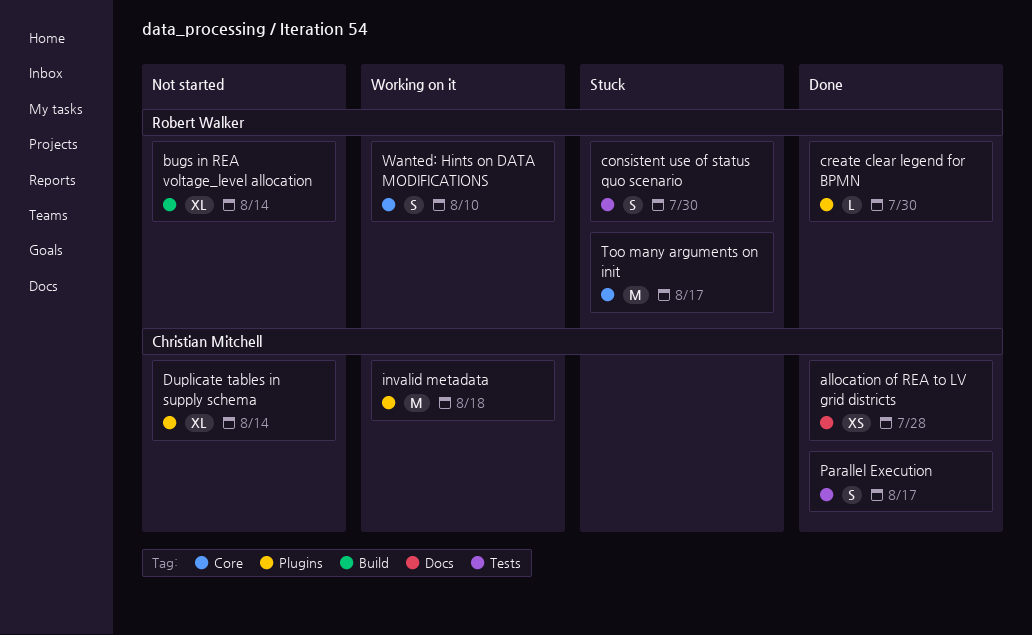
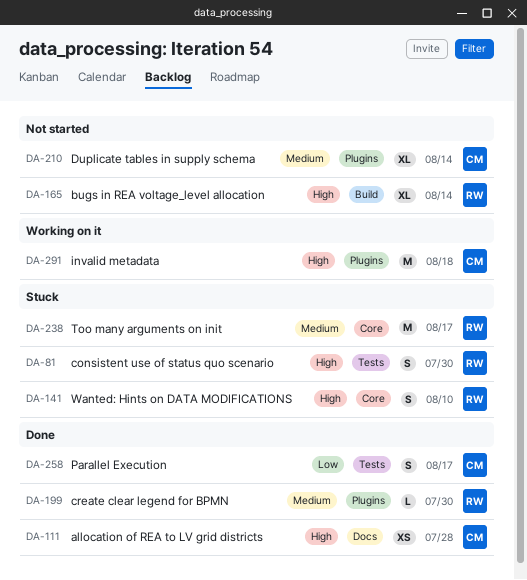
Wanted: Hints on DATA MODIFICATIONS, status: Working on it -> Stuck

